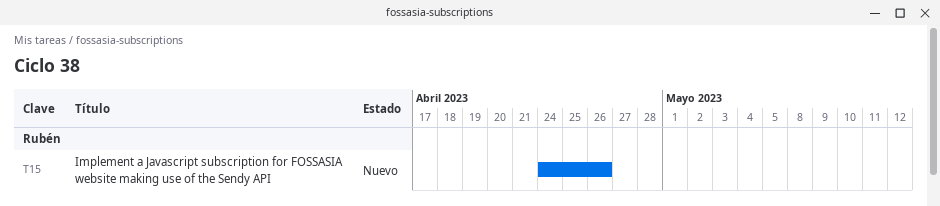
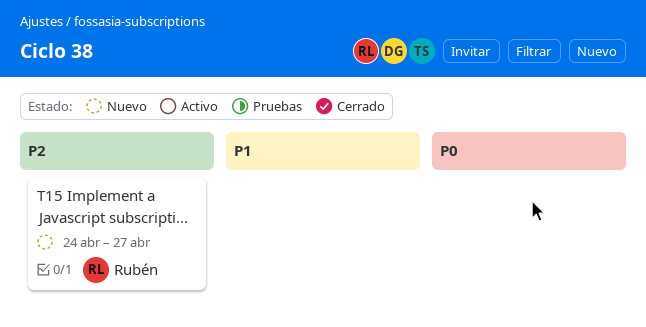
T15, due: Apr 26 -> Apr 27

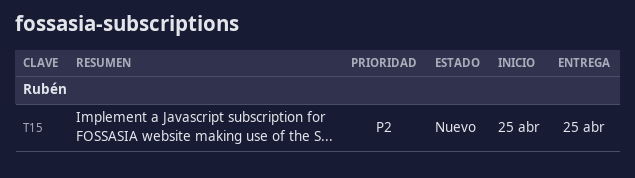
T15, start: Apr 24 -> Apr 25
T15, due: Apr 27 -> Apr 25

